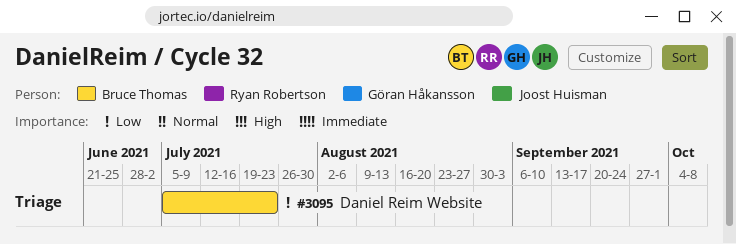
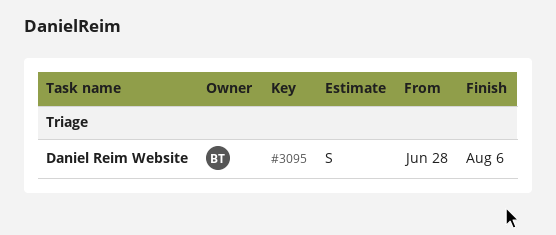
#3095, start: Jul 5 -> Jun 28
#3095, due: Jul 23 -> Aug 6

